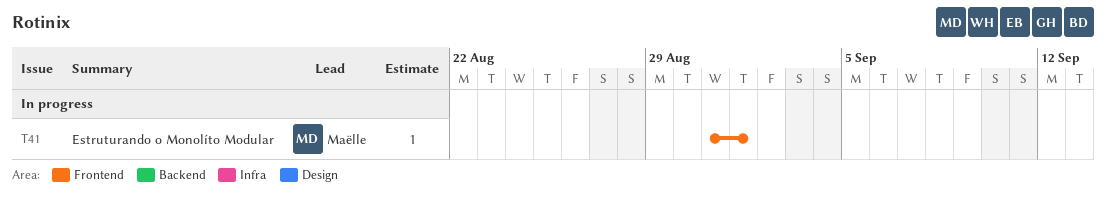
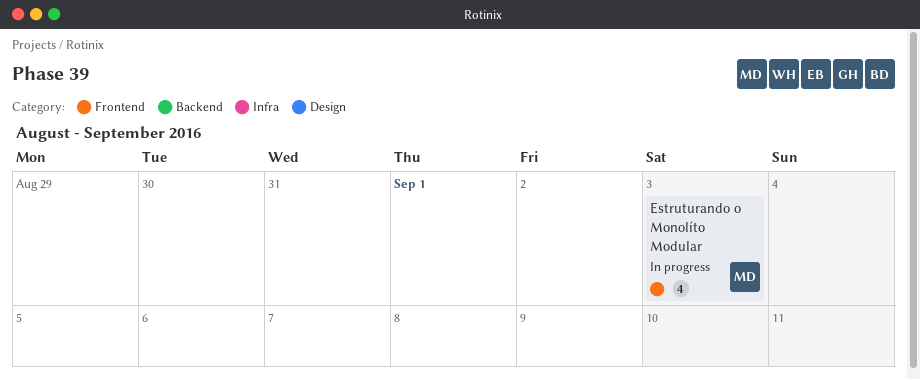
Estruturando o Monolíto Modular, estimate: 1 -> 4
Estruturando o Monolíto Modular, due: Sep 1 -> Sep 3

